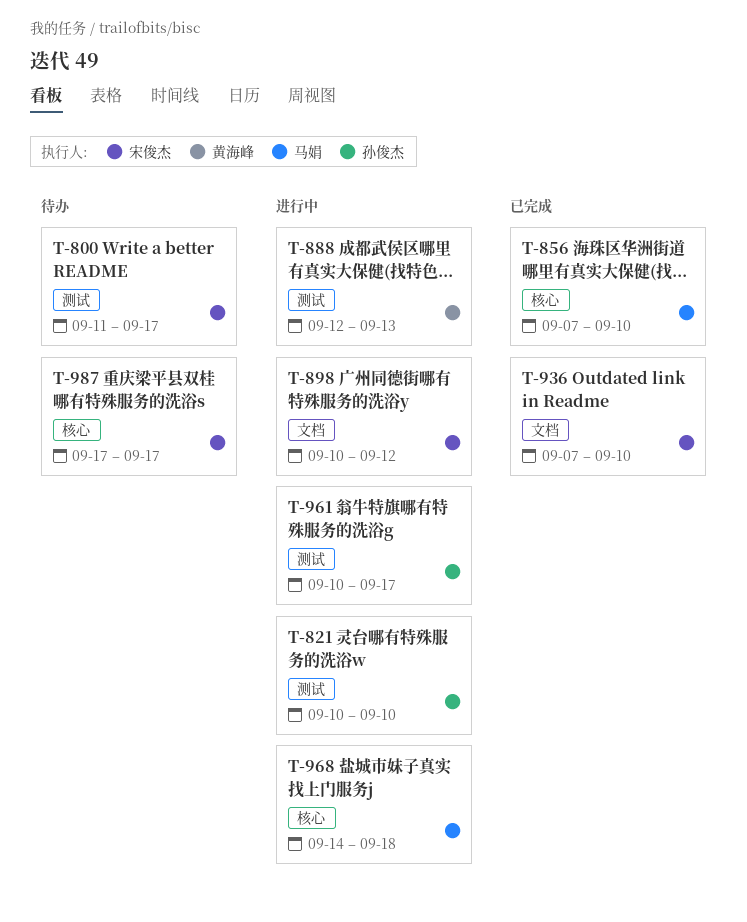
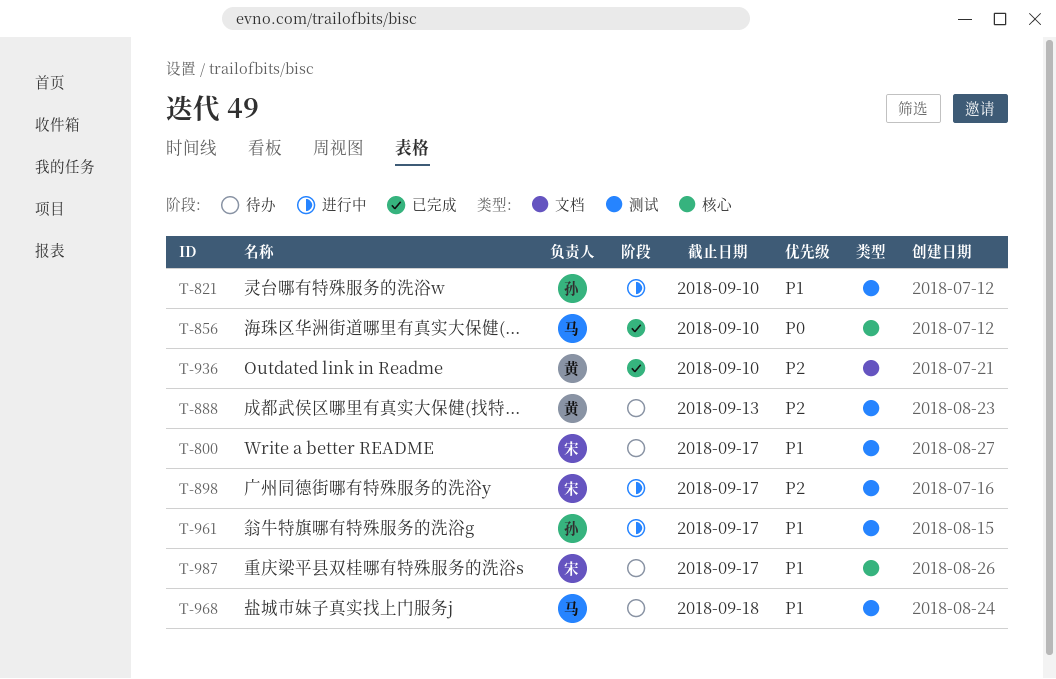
T-888, status: 进行中 -> 待办
T-898, label: 文档 -> 测试
T-898, due: Sep 12 -> Sep 17
T-936, owner: 宋俊杰 -> 黄海峰
T-968, status: 进行中 -> 待办
T-968, label: 核心 -> 测试

